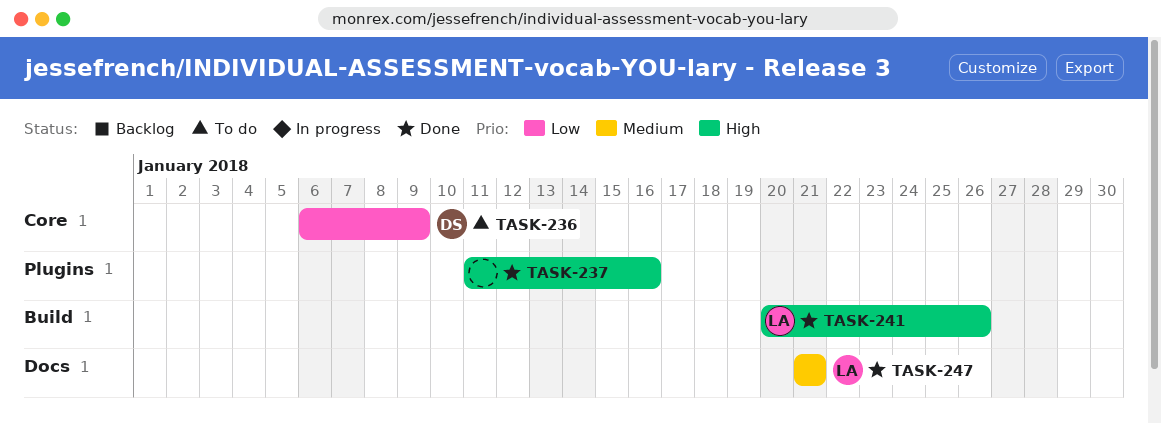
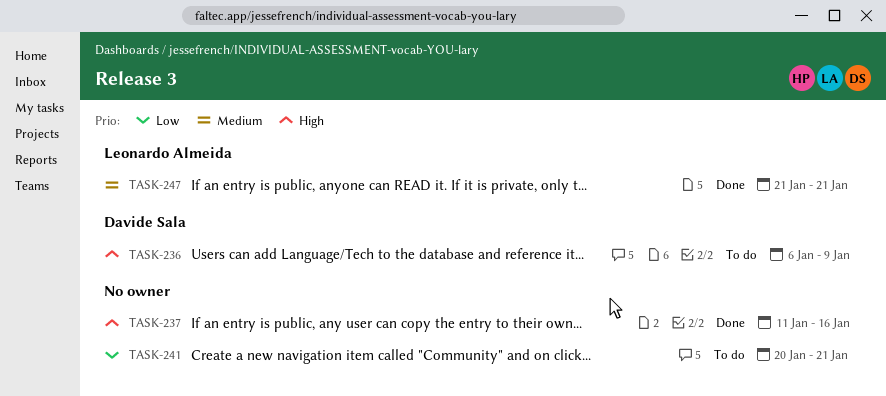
TASK-236, priority: Low -> High
TASK-241, status: Done -> To do
TASK-241, owner: Leonardo Almeida -> none
TASK-241, priority: High -> Low
TASK-241, due: Jan 26 -> Jan 21

